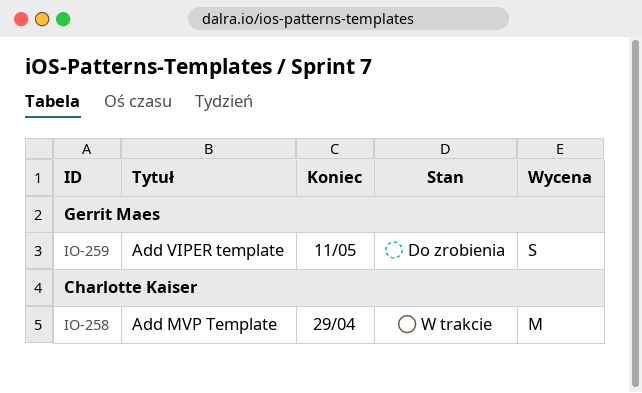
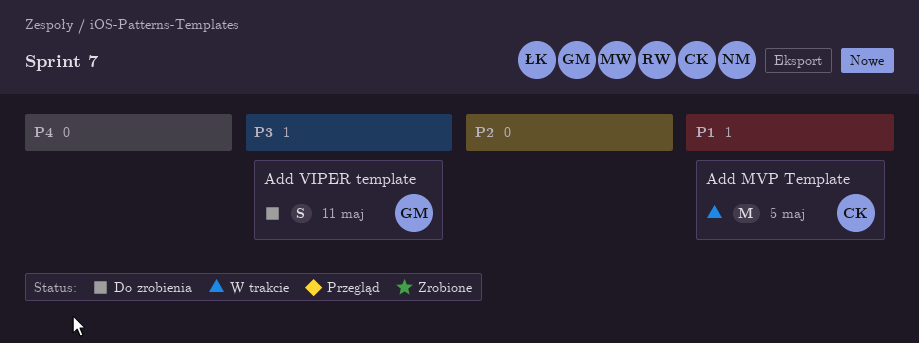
Add MVP Template, due: Apr 29 -> May 5

